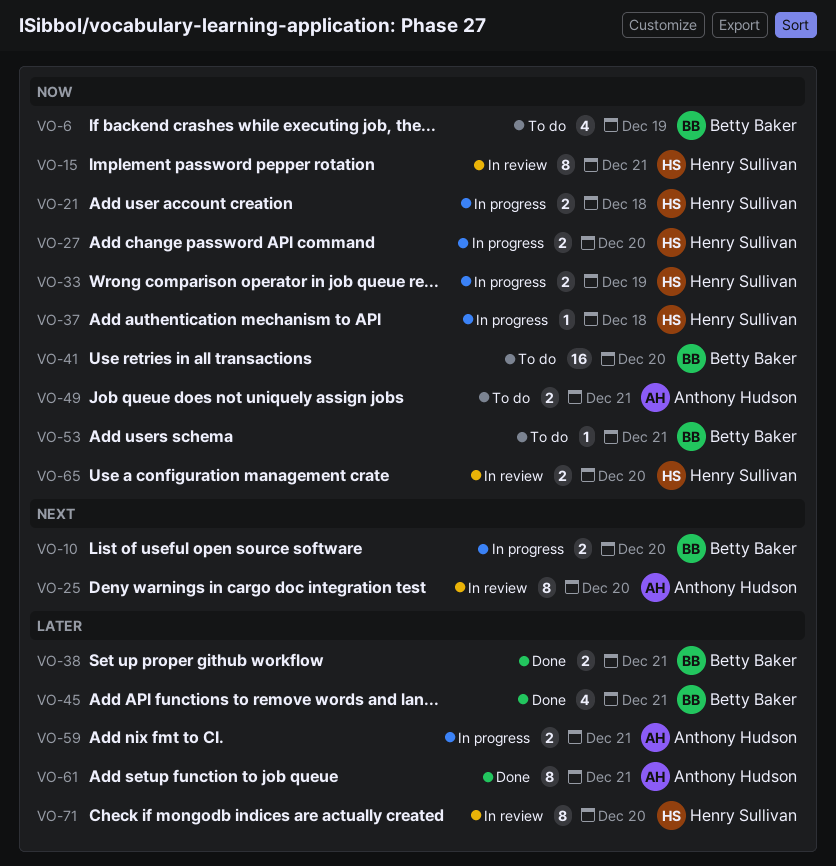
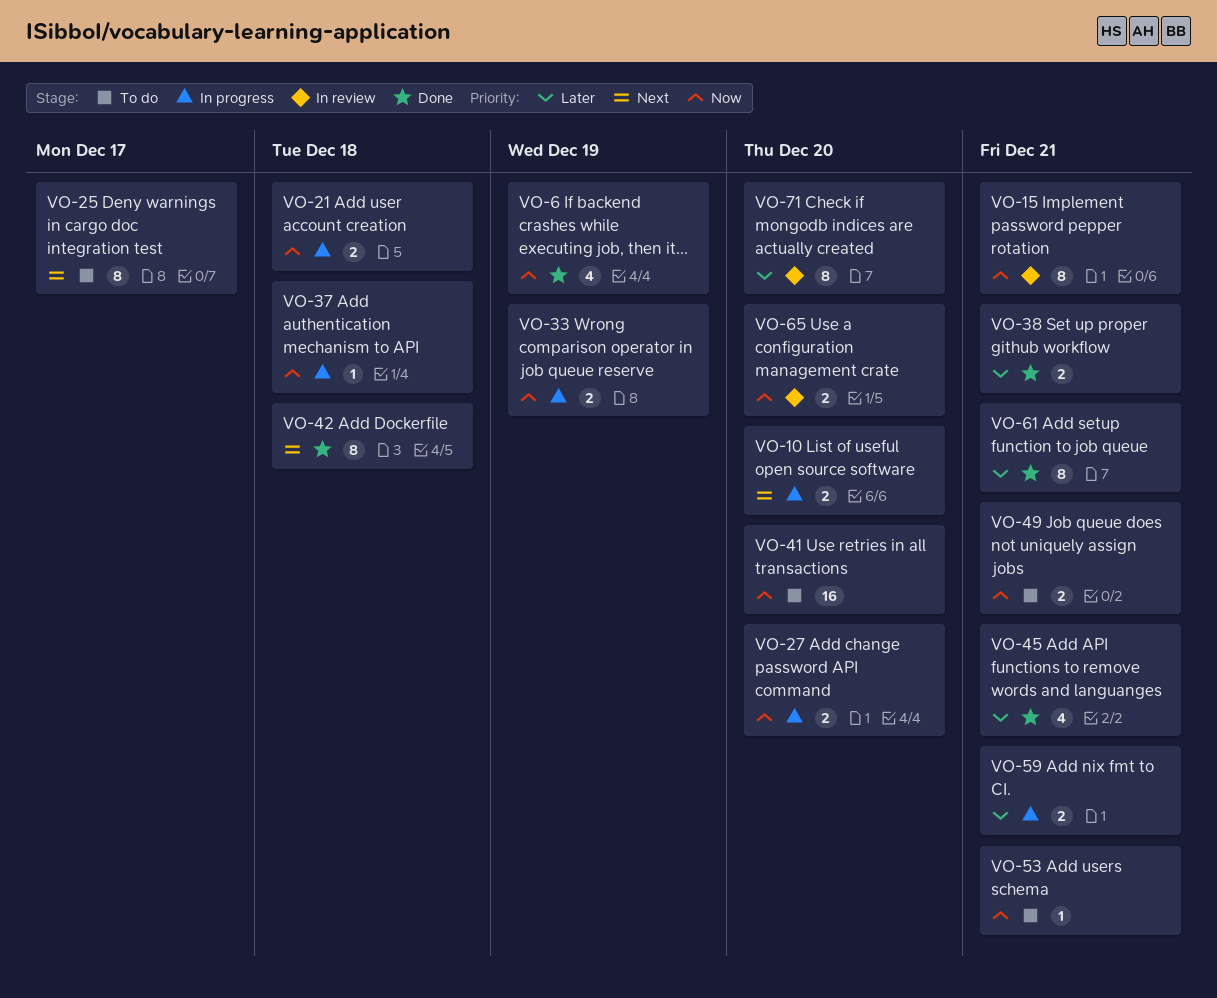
VO-6, status: To do -> Done
VO-25, status: In review -> To do
VO-25, due: Dec 20 -> Dec 17
VO-42: none -> present

